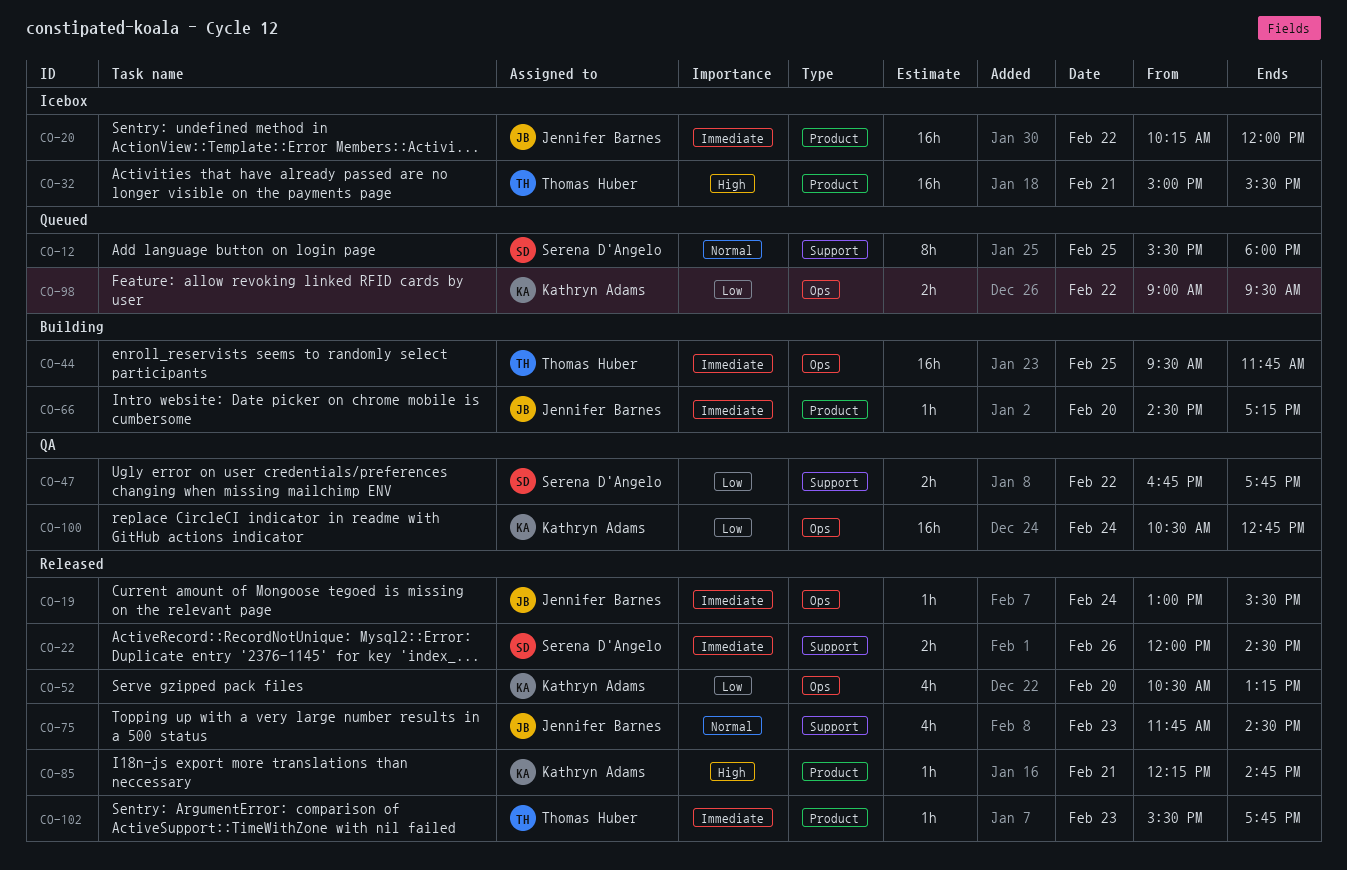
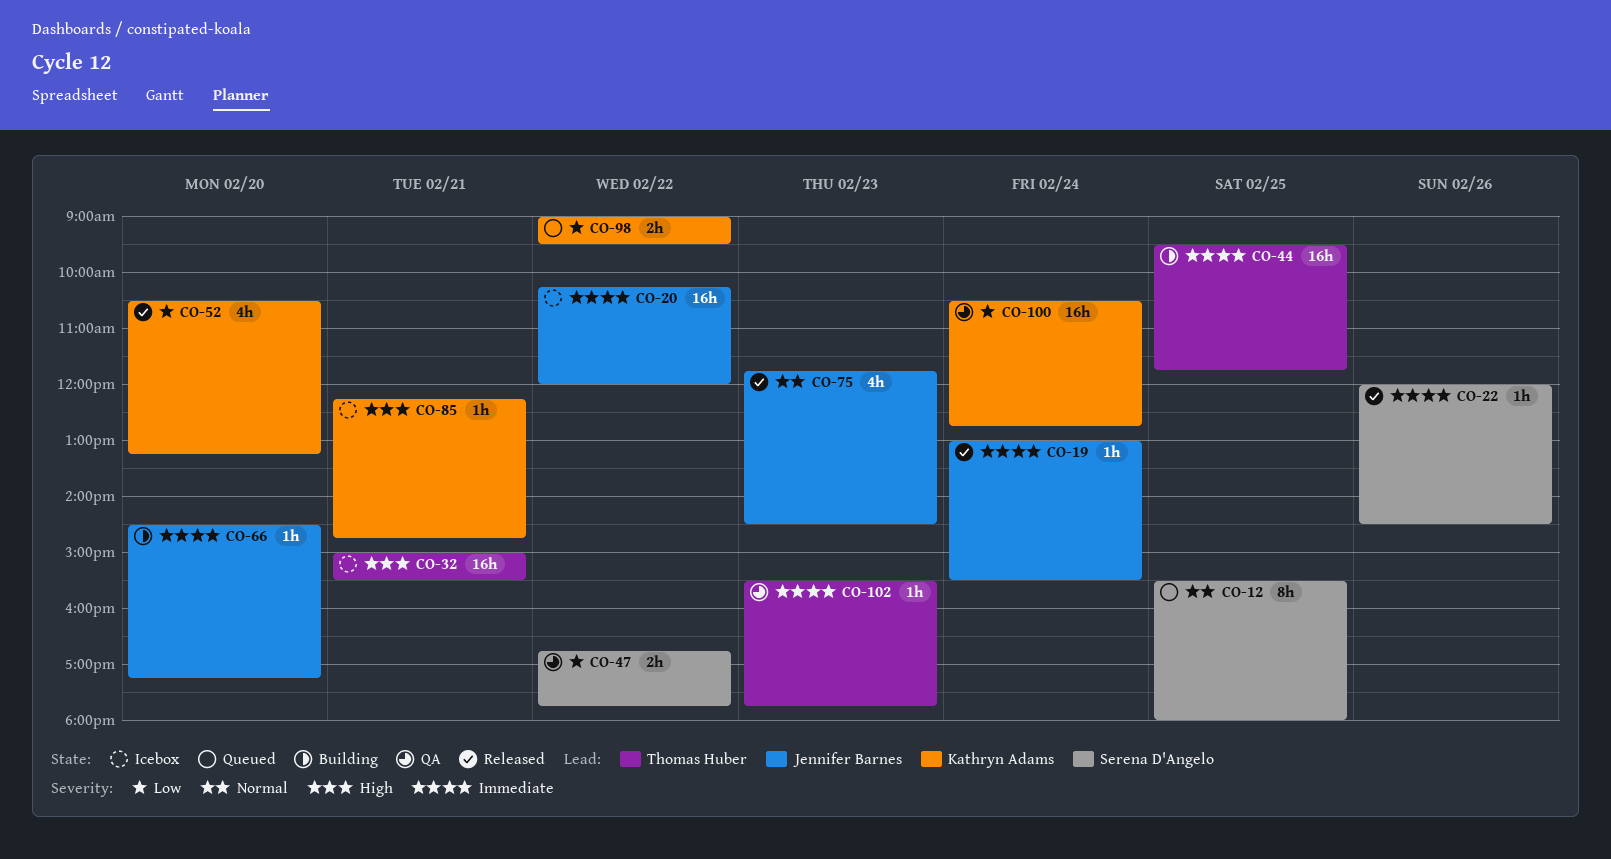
CO-22, estimate: 2h -> 1h
CO-85, status: Released -> Icebox
CO-102, status: Released -> QA

